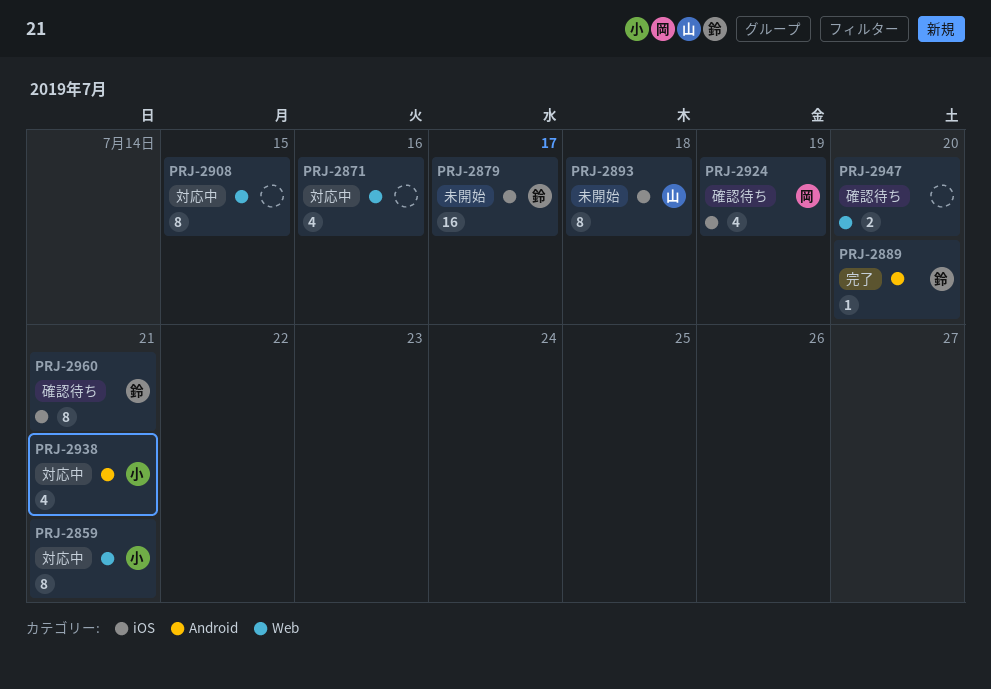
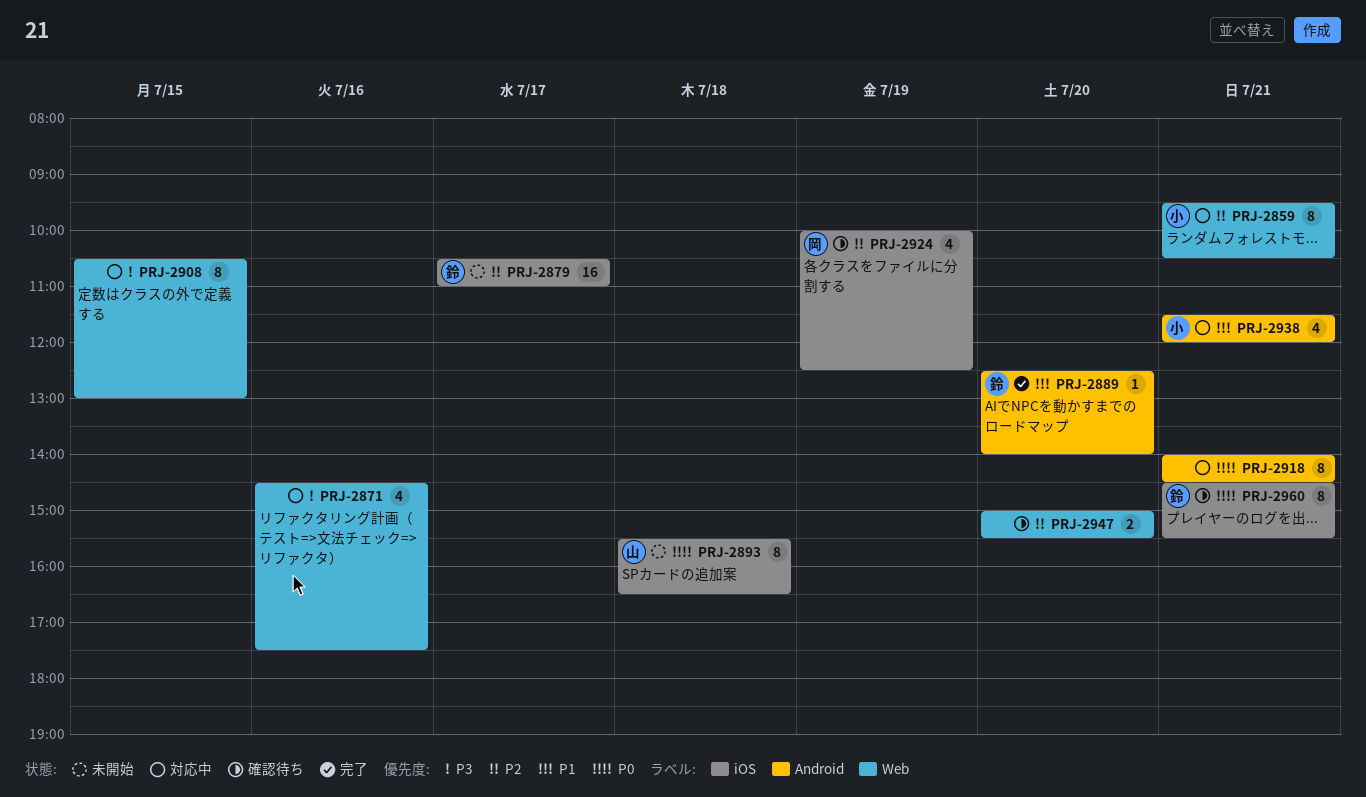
PRJ-2918: none -> present

